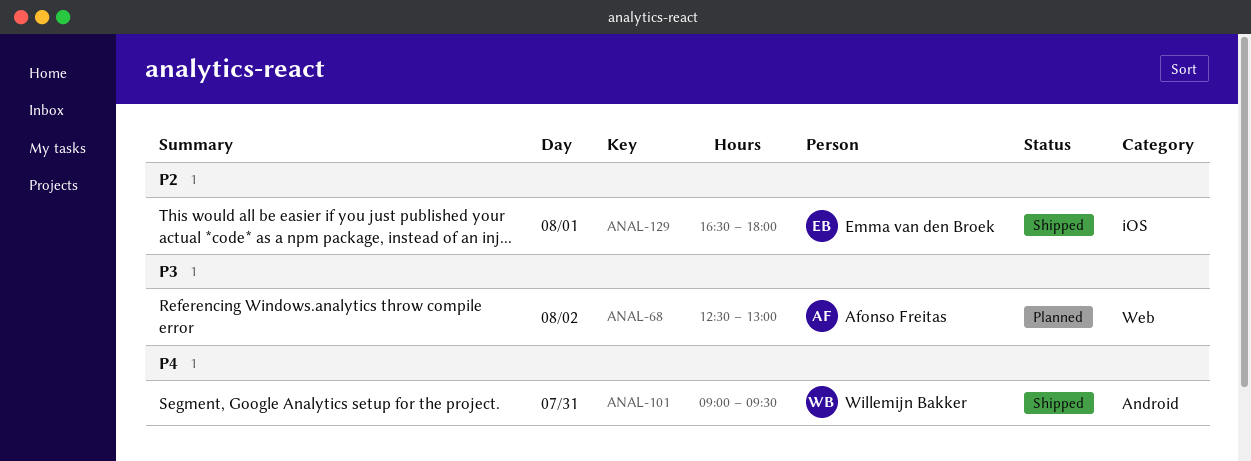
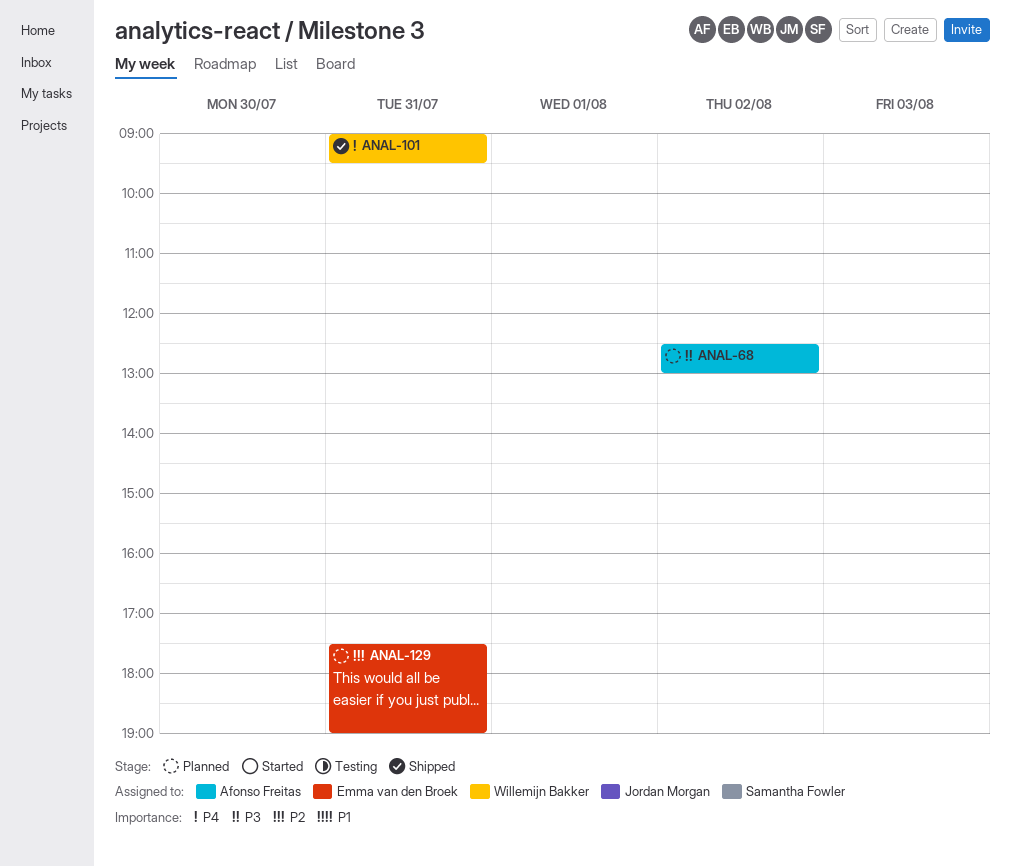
ANAL-129, status: Shipped -> Planned
ANAL-129, day: Aug 1 -> Jul 31
ANAL-129, begins: 16:30 -> 17:30
ANAL-129, ends: 18:00 -> 19:00

